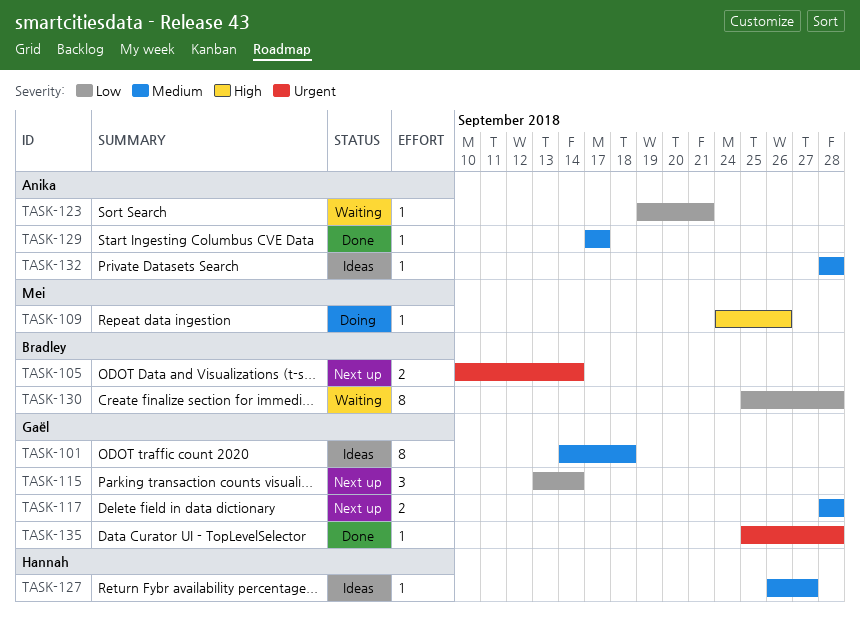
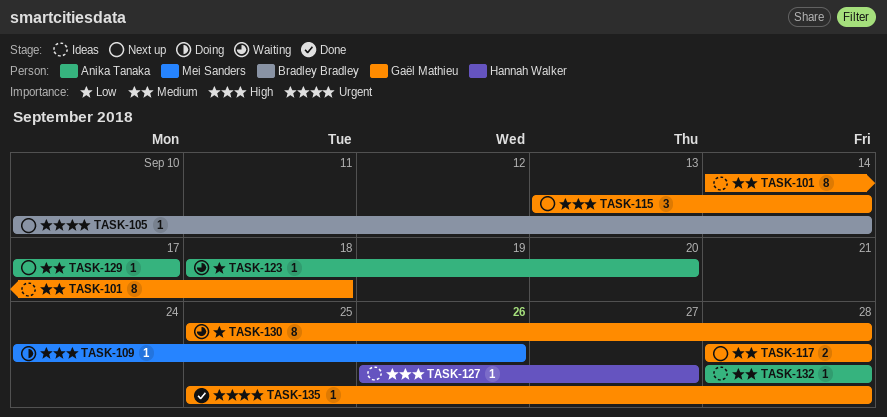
TASK-105, estimate: 2 -> 1
TASK-115, priority: Low -> High
TASK-123, start: Sep 19 -> Sep 18
TASK-123, due: Sep 21 -> Sep 20
TASK-127, priority: Medium -> High
TASK-129, status: Done -> Next up
TASK-130, owner: Bradley Bradley -> Gaël Mathieu

